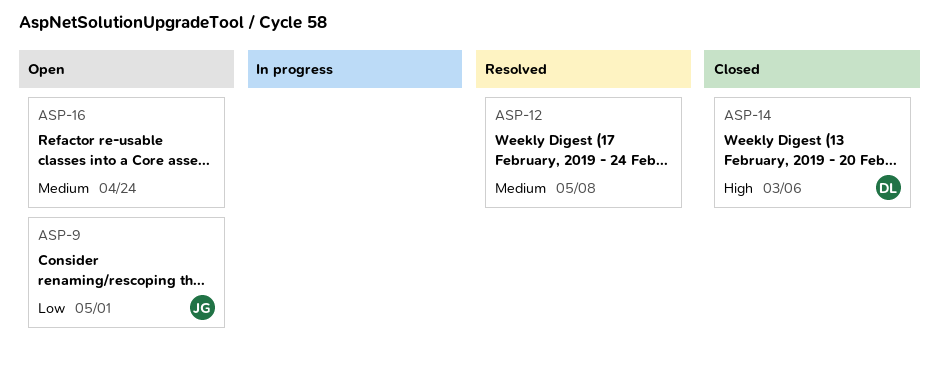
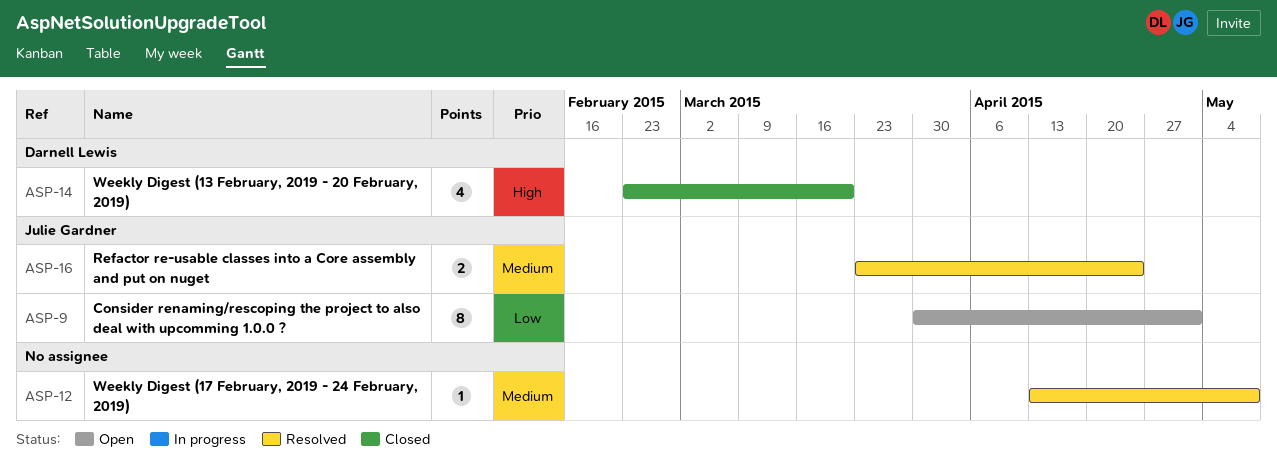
ASP-14, due: Mar 6 -> Mar 20
ASP-16, status: Open -> Resolved
ASP-16, owner: none -> Julie Gardner

